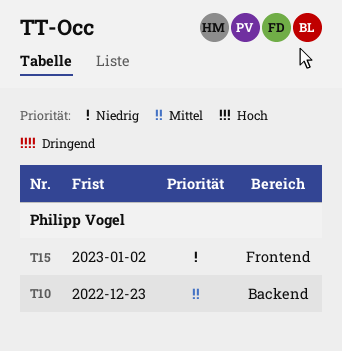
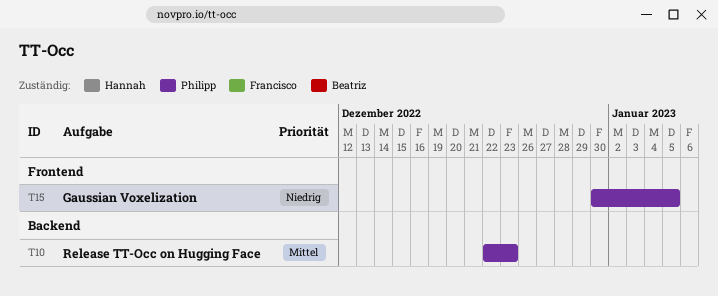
T15, due: Jan 2 -> Jan 5

